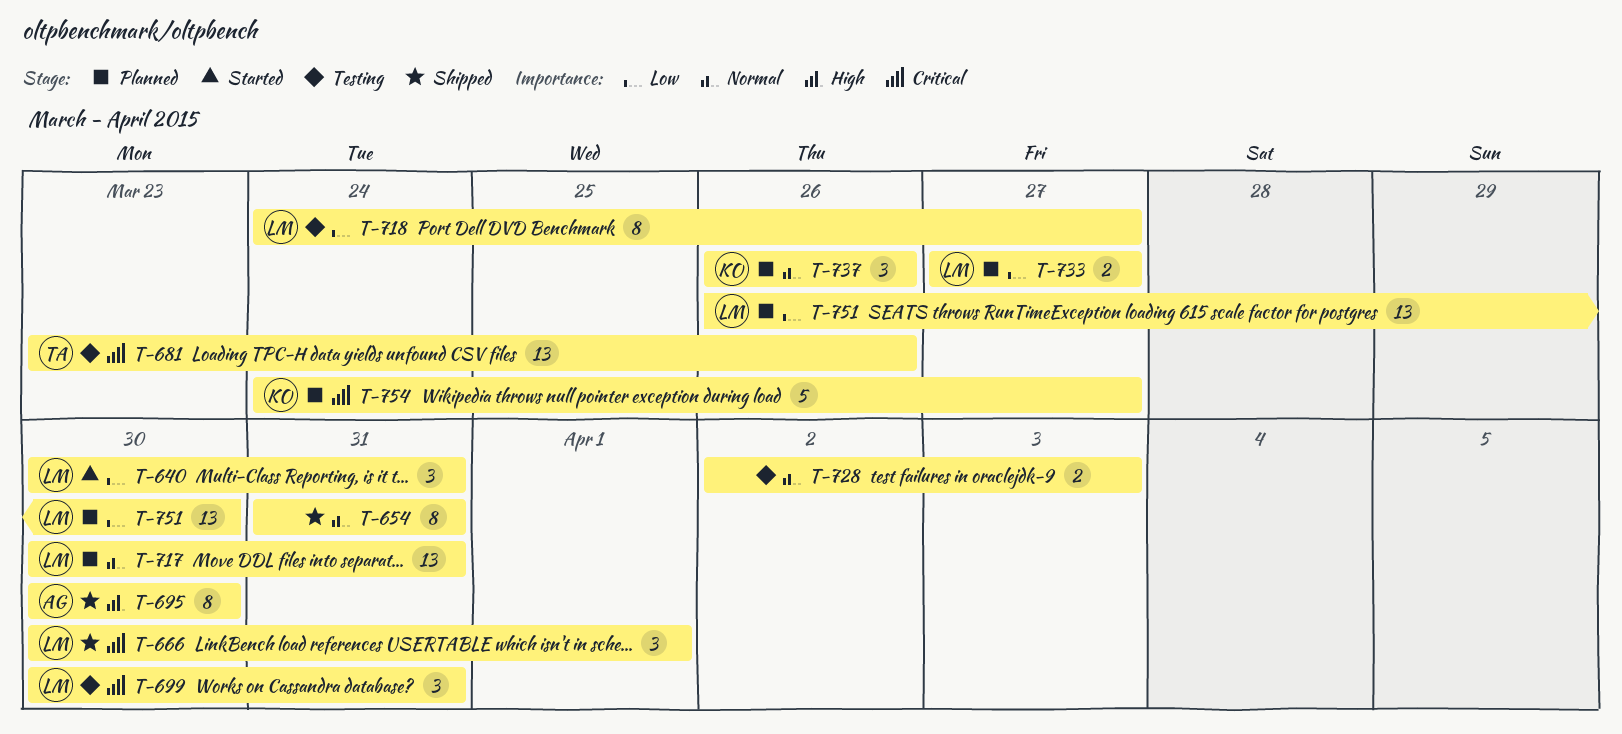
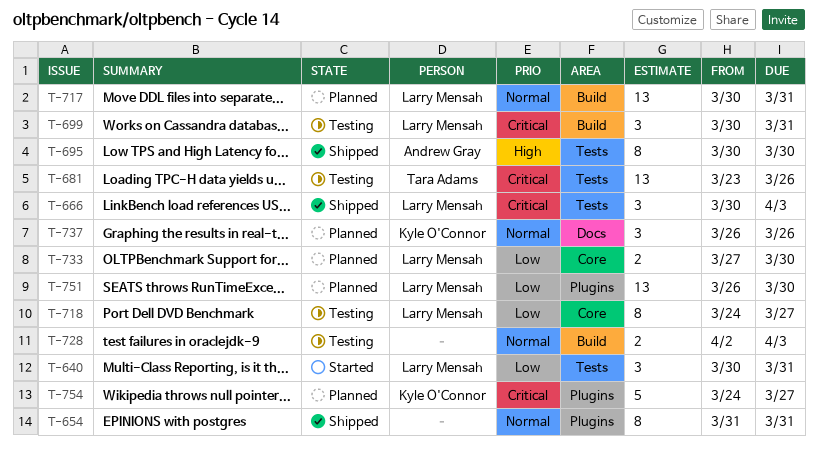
T-666, due: Apr 1 -> Apr 3
T-733, due: Mar 27 -> Mar 30

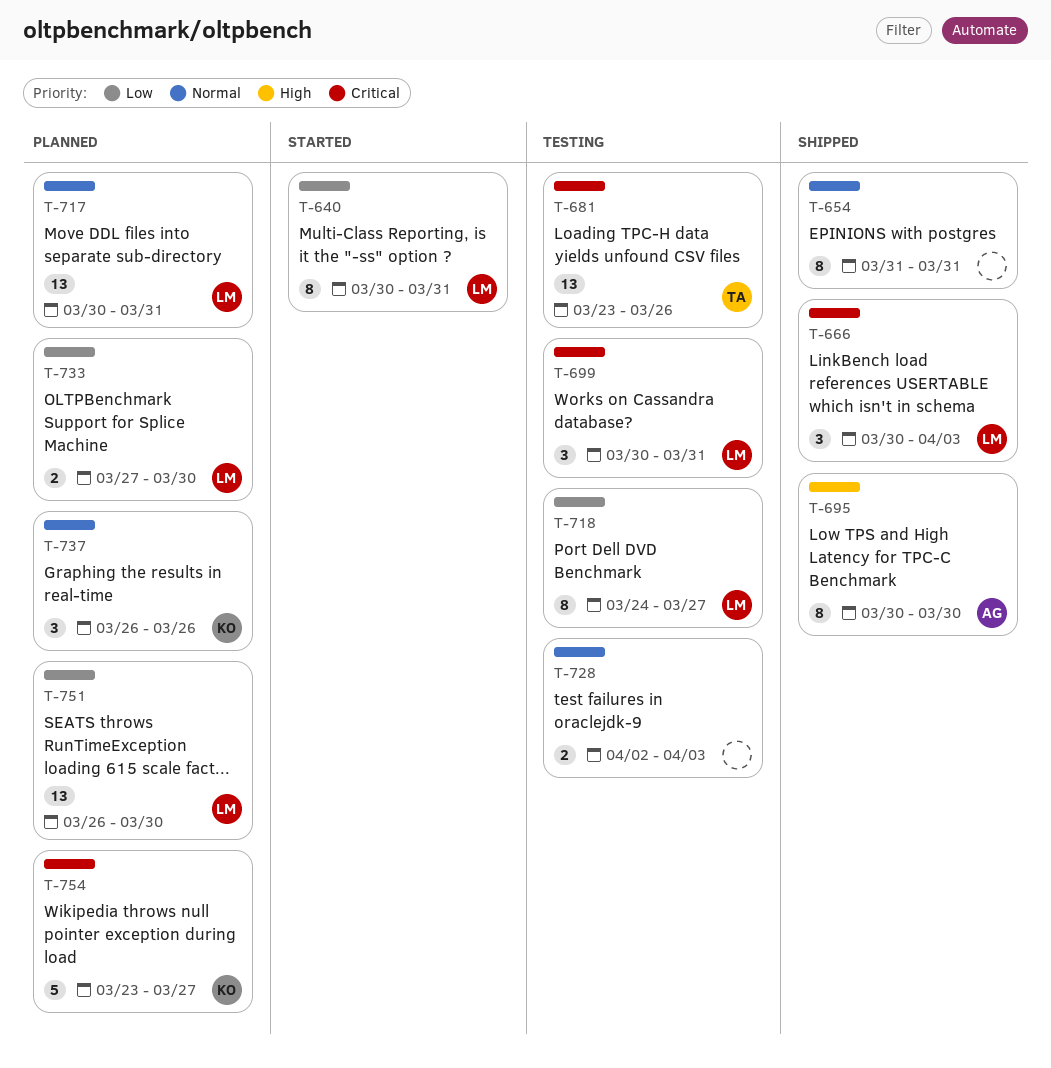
T-640, estimate: 3 -> 8
T-754, start: Mar 24 -> Mar 23

